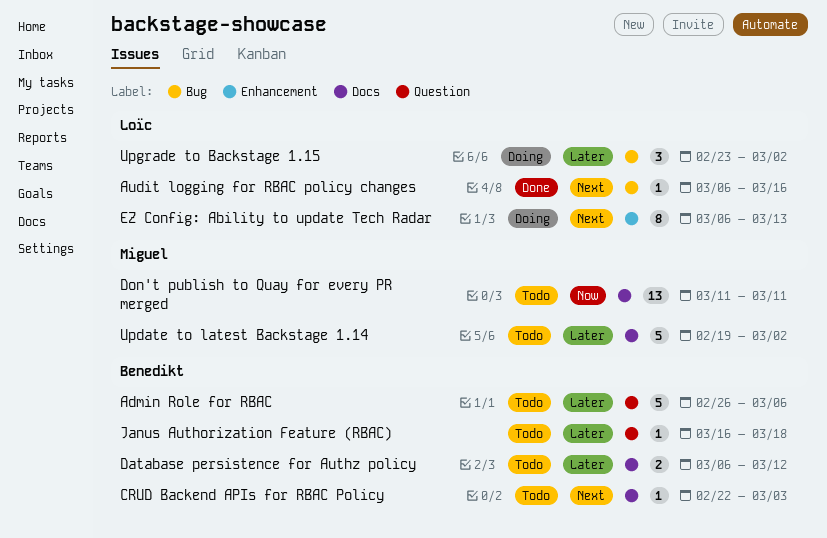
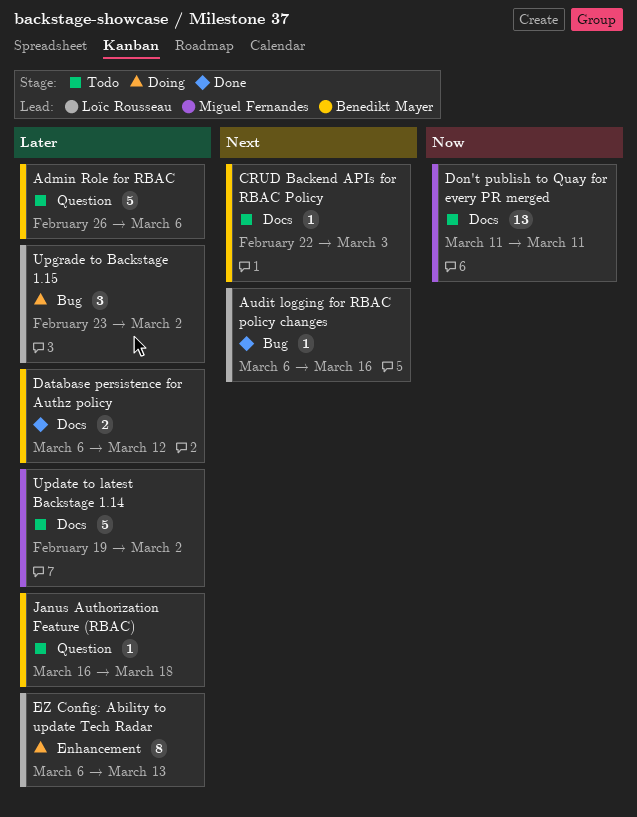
Database persistence for Authz policy, status: Todo -> Done
EZ Config: Ability to update Tech Radar, priority: Next -> Later

